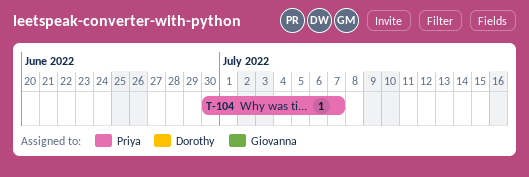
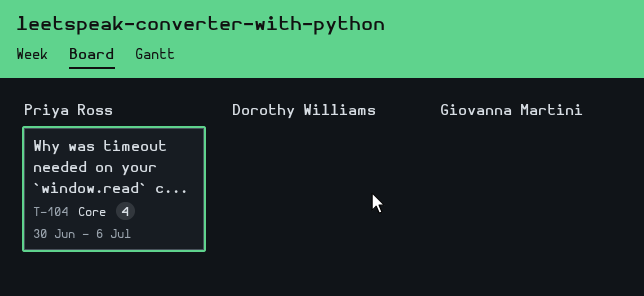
T-104, estimate: 1 -> 4
T-104, due: Jul 7 -> Jul 6

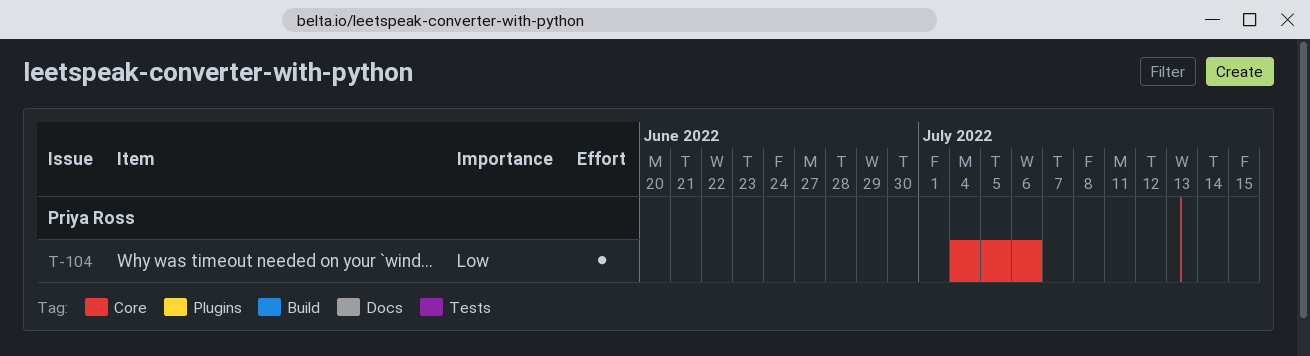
T-104, estimate: 4 -> 1
T-104, start: Jun 30 -> Jul 4

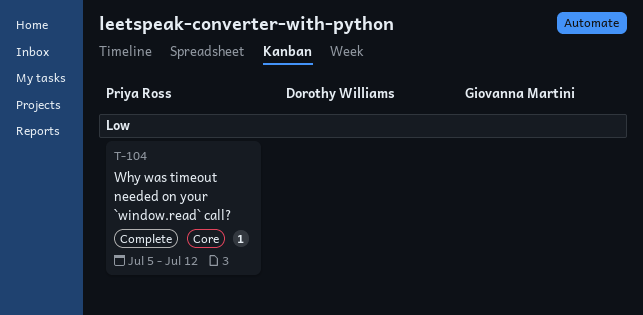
T-104, start: Jul 4 -> Jul 5
T-104, due: Jul 6 -> Jul 12

